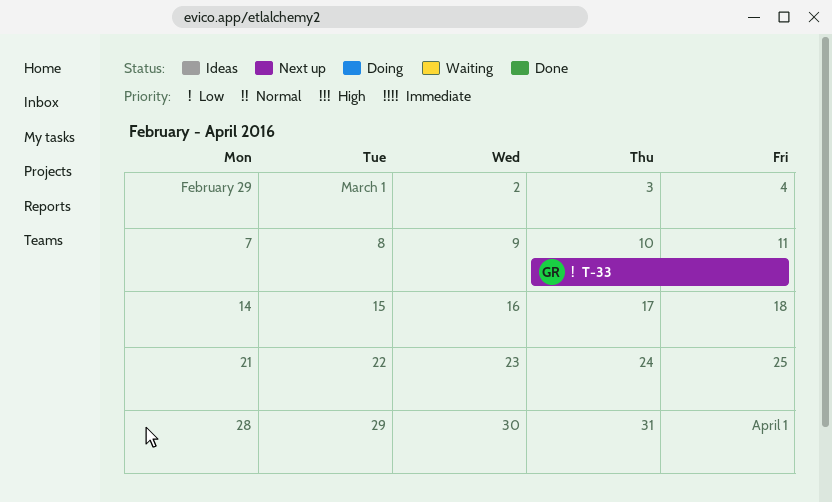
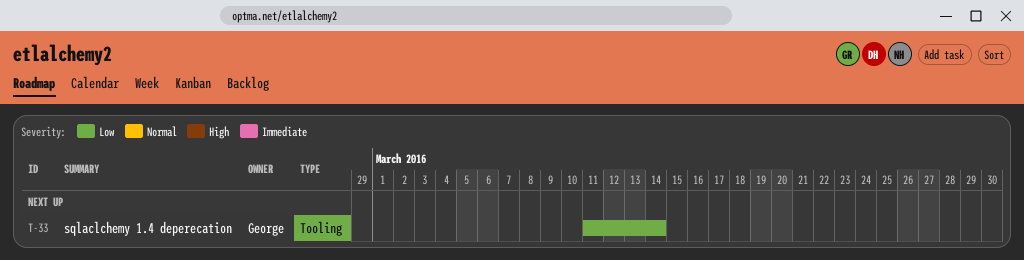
T-33, start: Mar 10 -> Mar 11
T-33, due: Mar 11 -> Mar 14

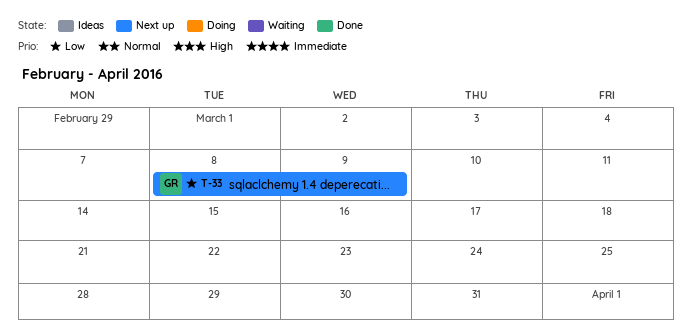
T-33, start: Mar 11 -> Mar 8
T-33, due: Mar 14 -> Mar 9

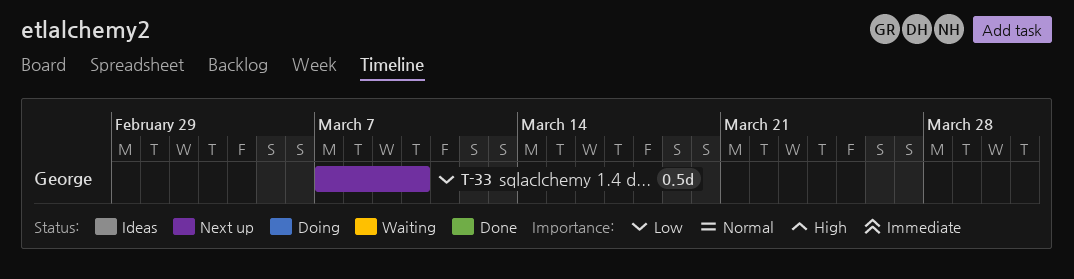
T-33, start: Mar 8 -> Mar 7
T-33, due: Mar 9 -> Mar 10

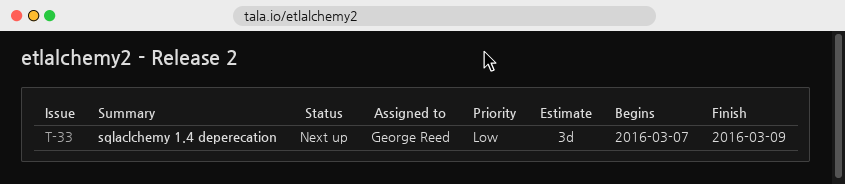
T-33, estimate: 0.5d -> 3d
T-33, due: Mar 10 -> Mar 9

